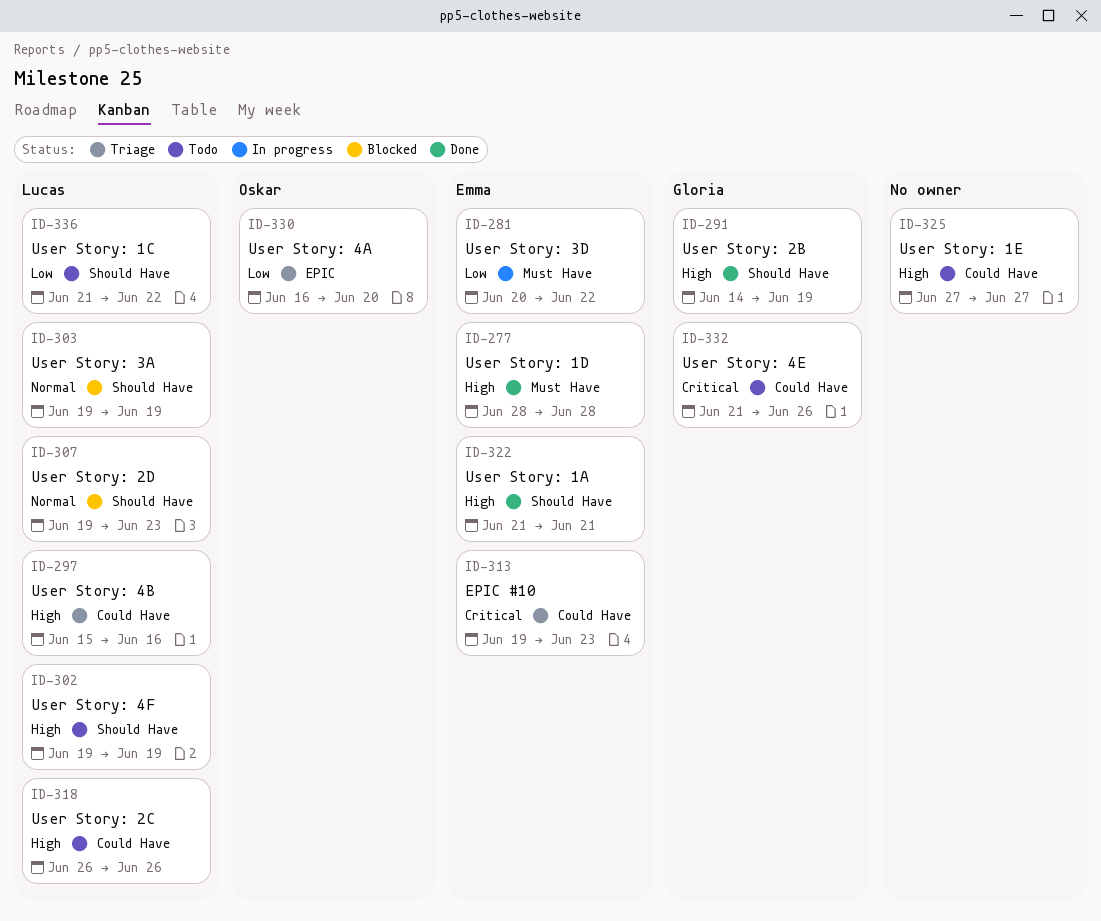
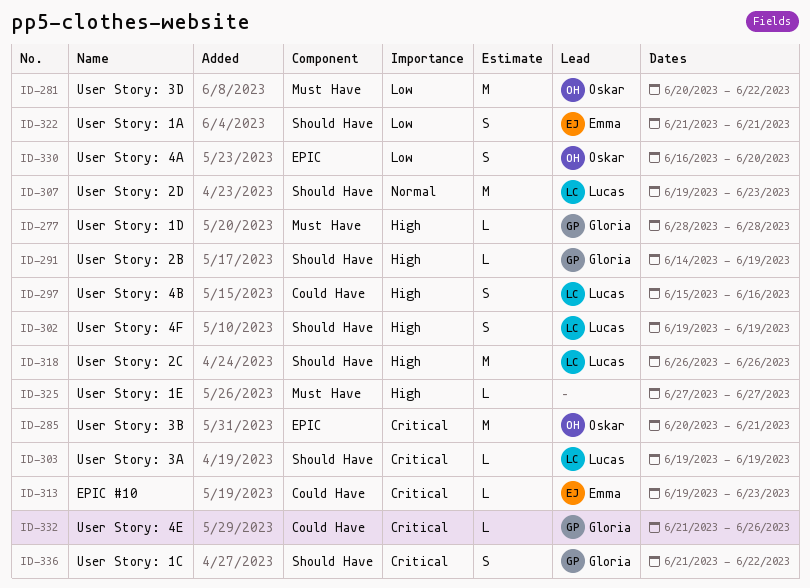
ID-277, owner: Emma -> Gloria
ID-281, owner: Emma -> Oskar
ID-285: none -> present
ID-303, priority: Normal -> Critical
ID-318, label: Could Have -> Should Have
ID-322, priority: High -> Low
ID-325, label: Could Have -> Must Have
ID-336, owner: Lucas -> Gloria
ID-336, priority: Low -> Critical

